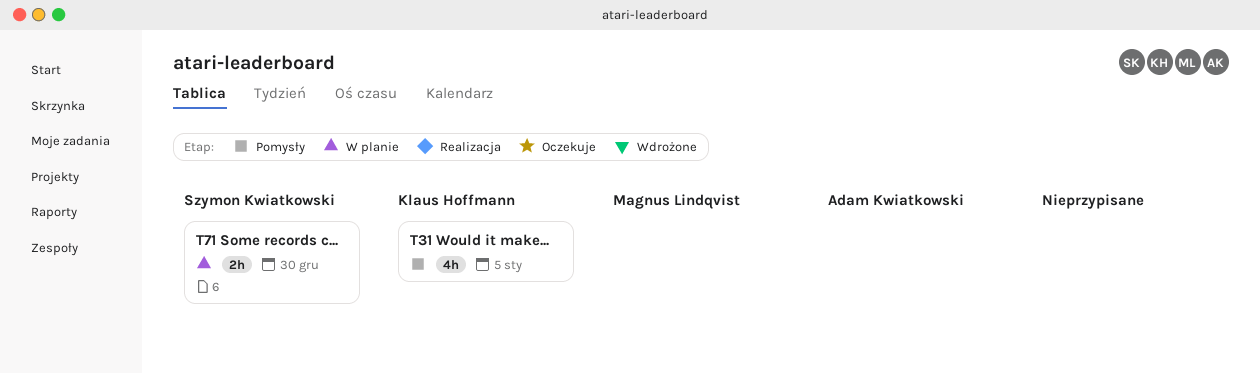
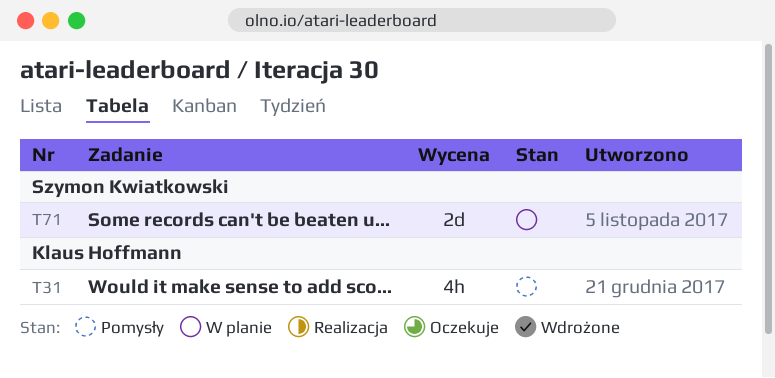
T71, estimate: 2h -> 2d

